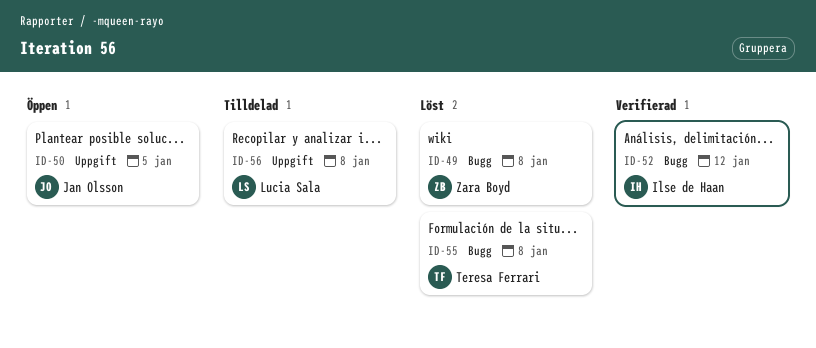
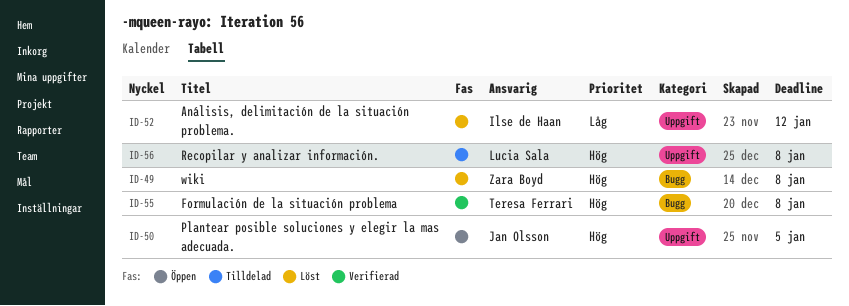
ID-52, status: Verifierad -> Löst
ID-52, label: Bugg -> Uppgift
ID-55, status: Löst -> Verifierad

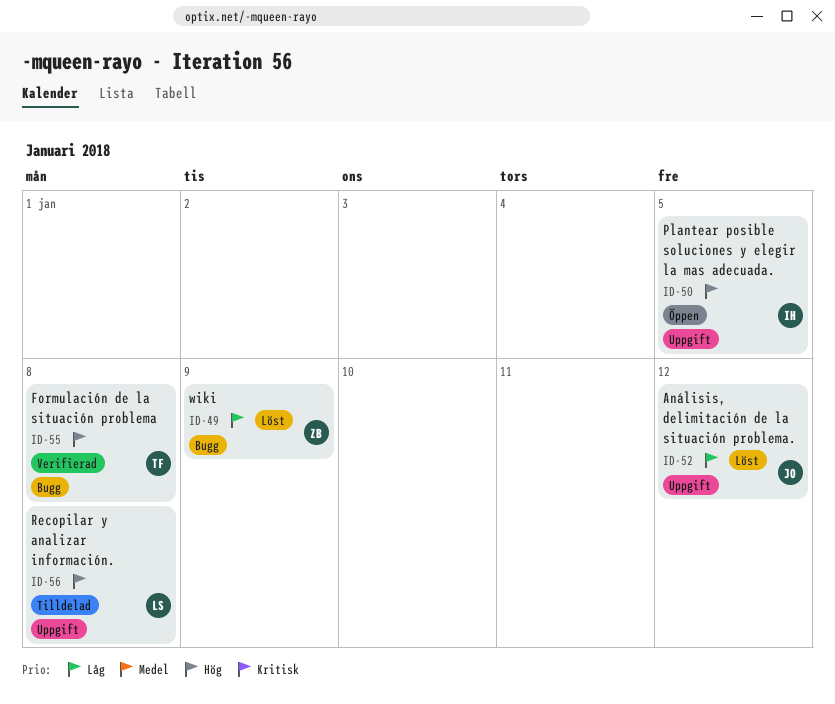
ID-49, priority: Hög -> Låg
ID-49, due: Jan 8 -> Jan 9
ID-50, owner: Jan Olsson -> Ilse de Haan
ID-52, owner: Ilse de Haan -> Jan Olsson

